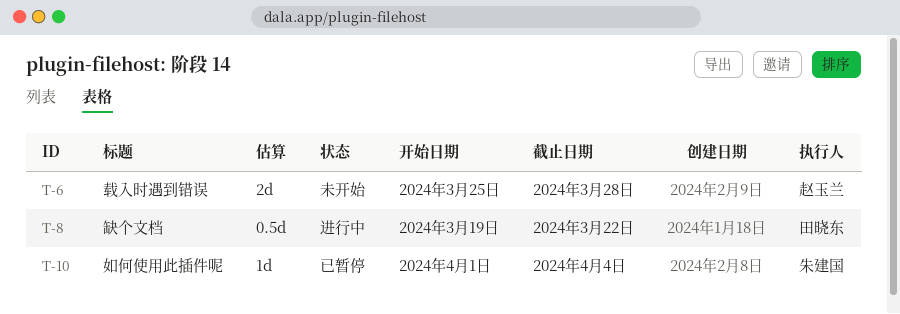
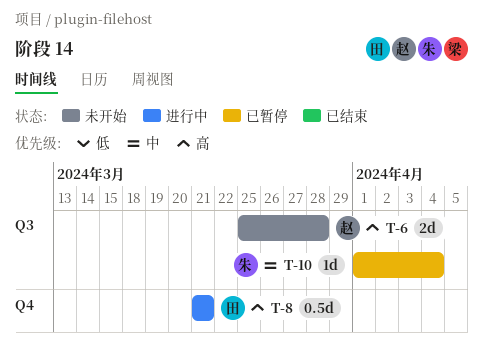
T-8, start: Mar 19 -> Mar 21
T-8, due: Mar 22 -> Mar 21

